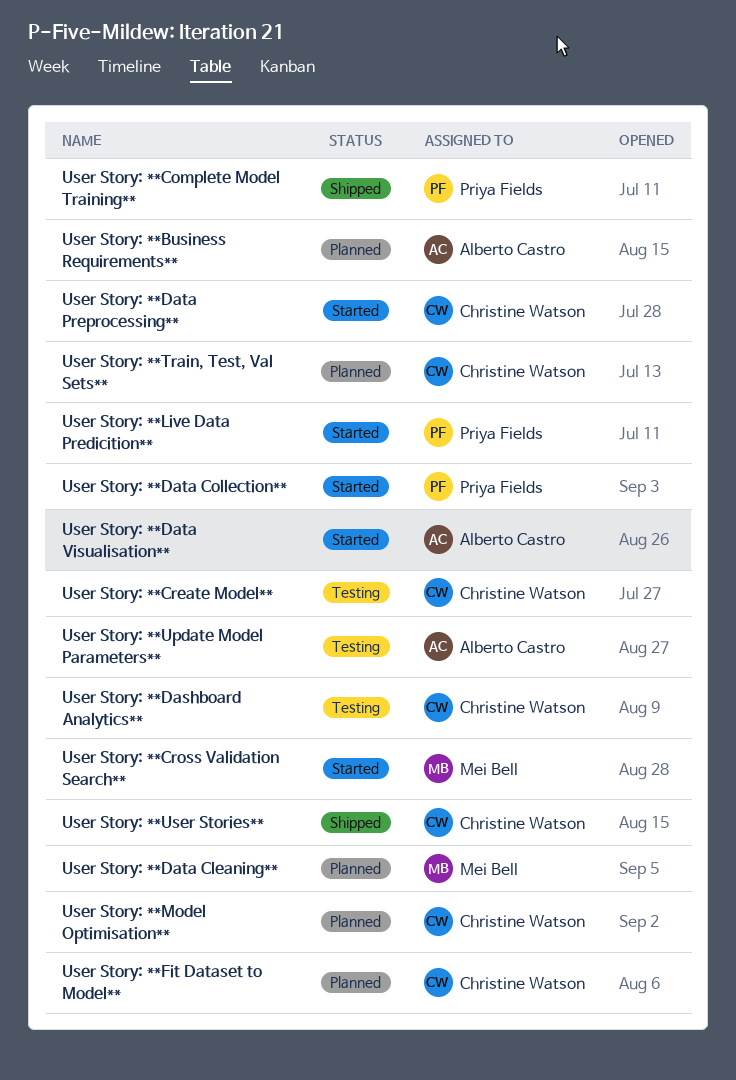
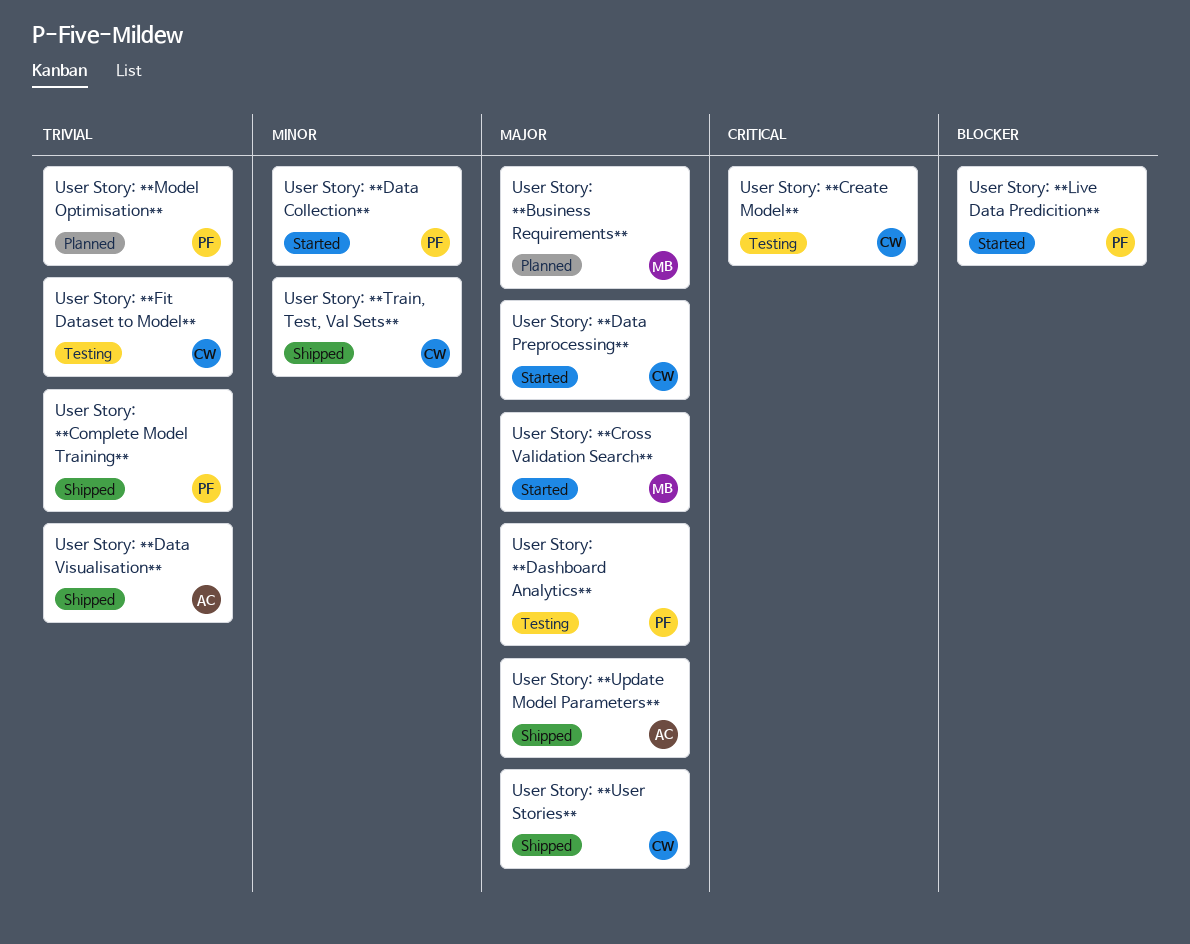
User Story: **Business Requirements**, owner: Alberto Castro -> Mei Bell
User Story: **Dashboard Analytics**, owner: Christine Watson -> Priya Fields
User Story: **Data Cleaning**: present -> none
User Story: **Data Visualisation**, status: Started -> Shipped
User Story: **Fit Dataset to Model**, status: Planned -> Testing
User Story: **Model Optimisation**, owner: Christine Watson -> Priya Fields
User Story: **Train, Test, Val Sets**, status: Planned -> Shipped
User Story: **Update Model Parameters**, status: Testing -> Shipped

